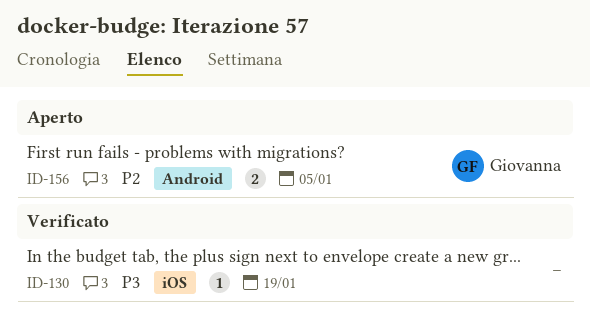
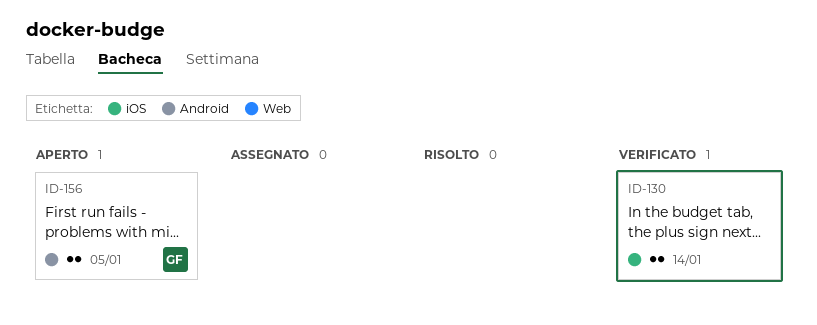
ID-130, estimate: 1 -> 2
ID-130, due: Jan 19 -> Jan 14

